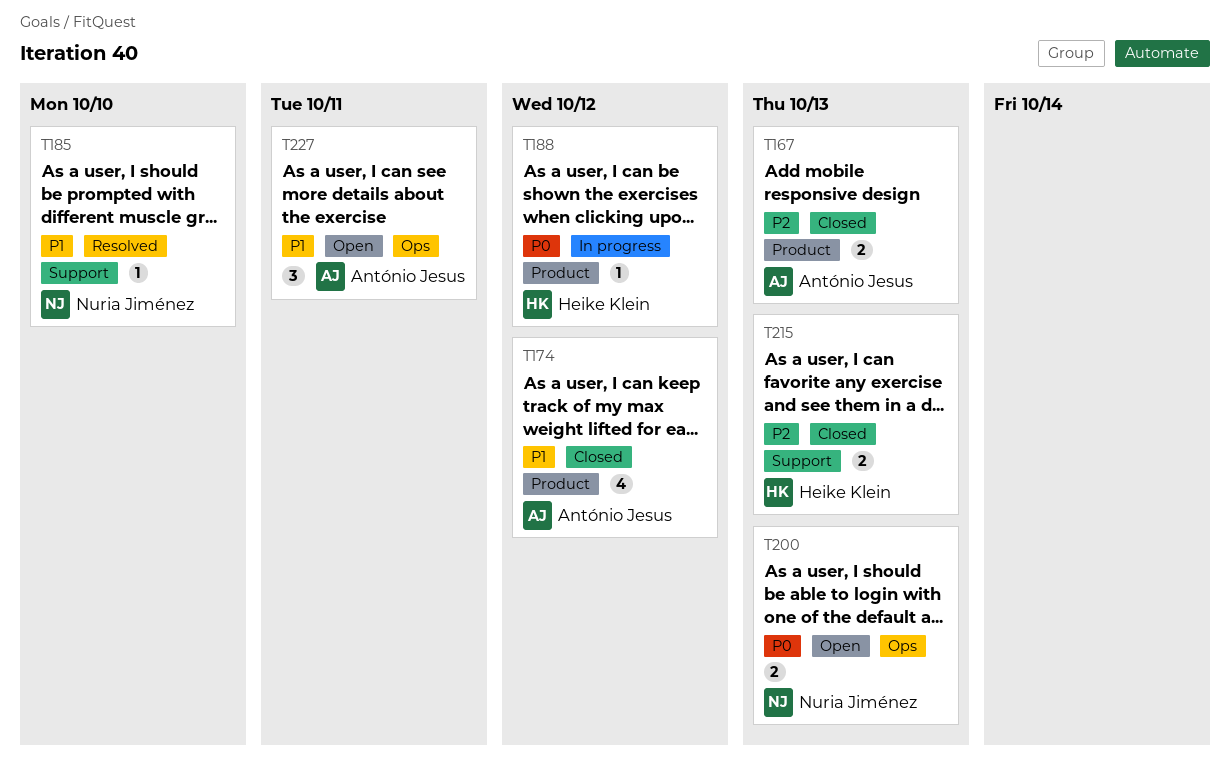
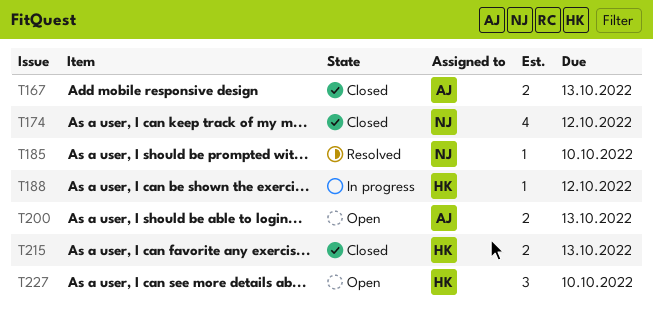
T174, owner: António Jesus -> Nuria Jiménez
T200, owner: Nuria Jiménez -> António Jesus
T227, owner: António Jesus -> Heike Klein
T227, due: Oct 11 -> Oct 10

